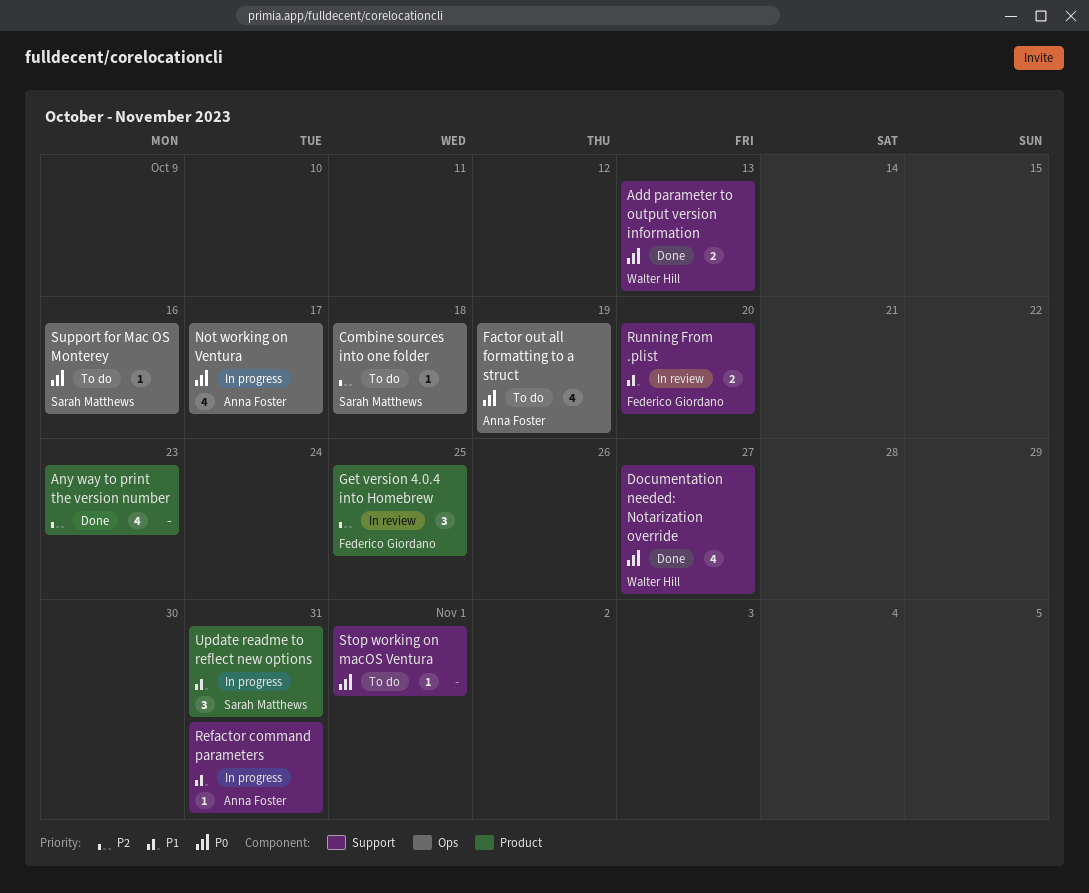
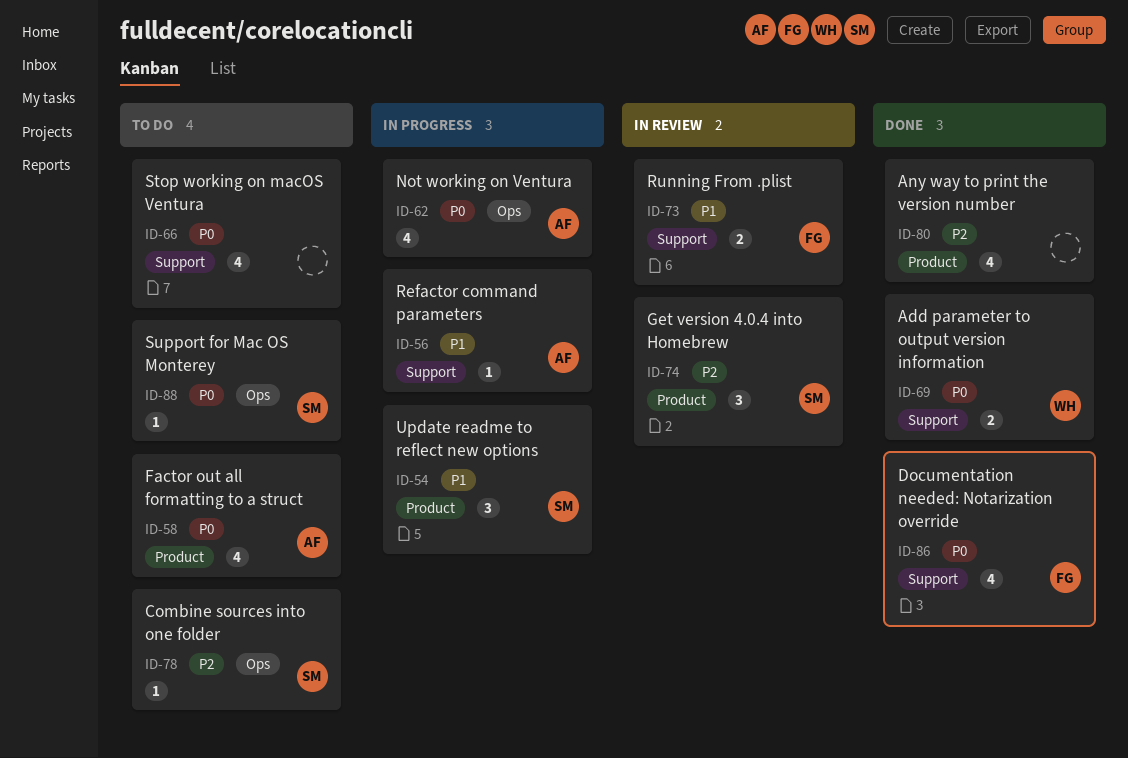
Documentation needed: Notarization override, owner: Walter Hill -> Federico Giordano
Factor out all formatting to a struct, label: Ops -> Product
Get version 4.0.4 into Homebrew, owner: Federico Giordano -> Sarah Matthews
Stop working on macOS Ventura, estimate: 1 -> 4

